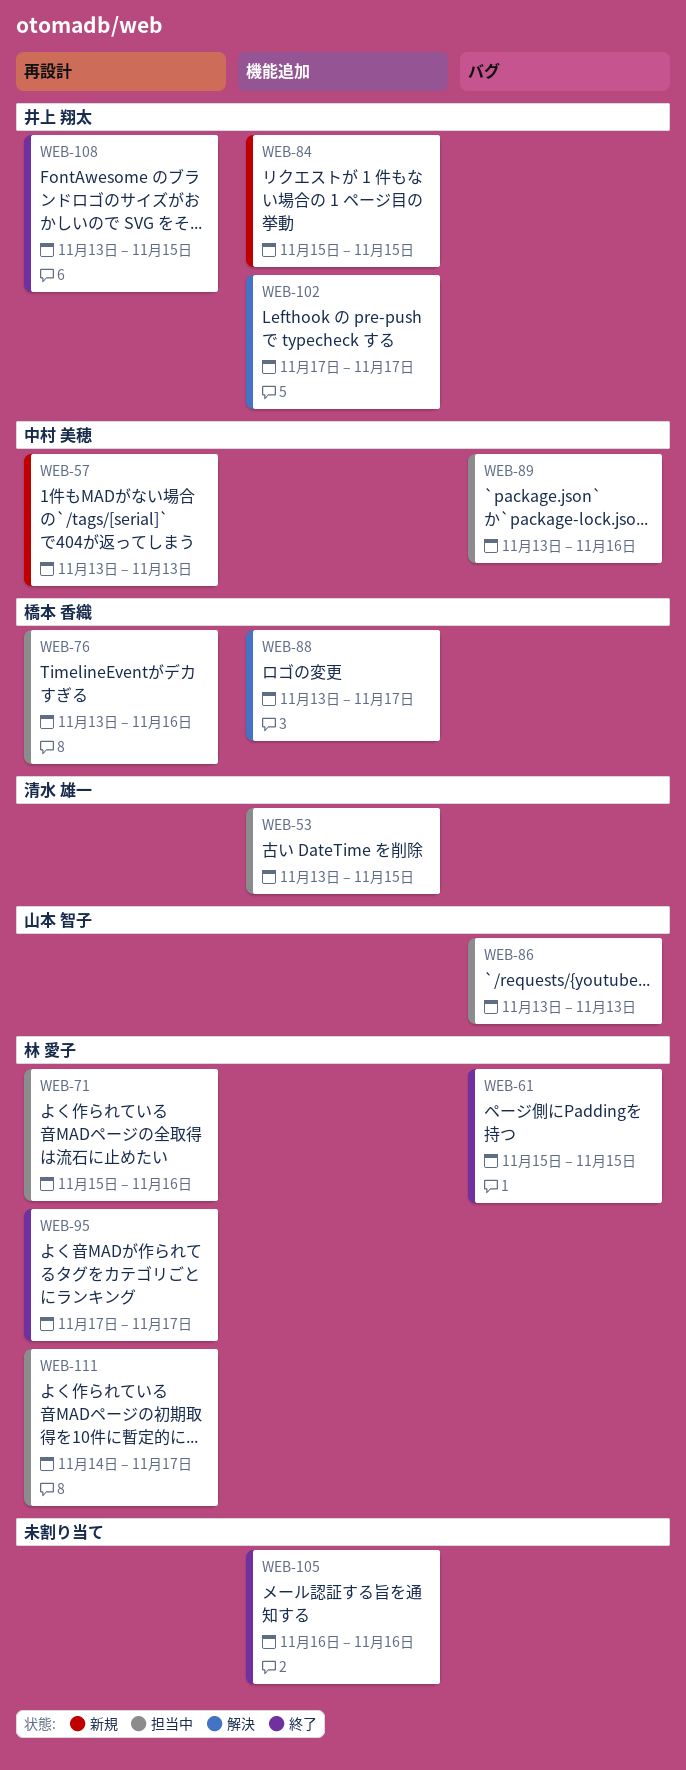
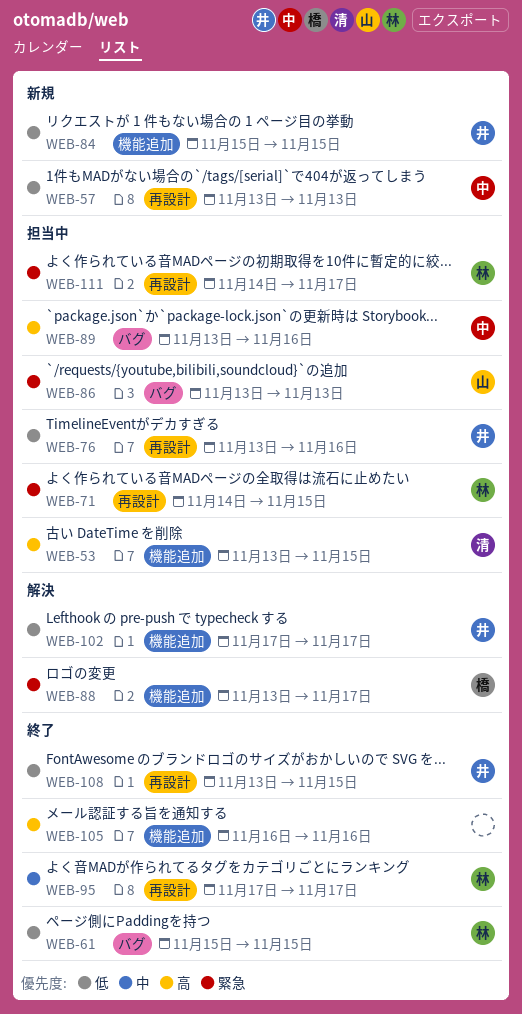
WEB-71, start: Nov 15 -> Nov 14
WEB-71, due: Nov 16 -> Nov 15
WEB-76, owner: 橋本 香織 -> 井上 翔太

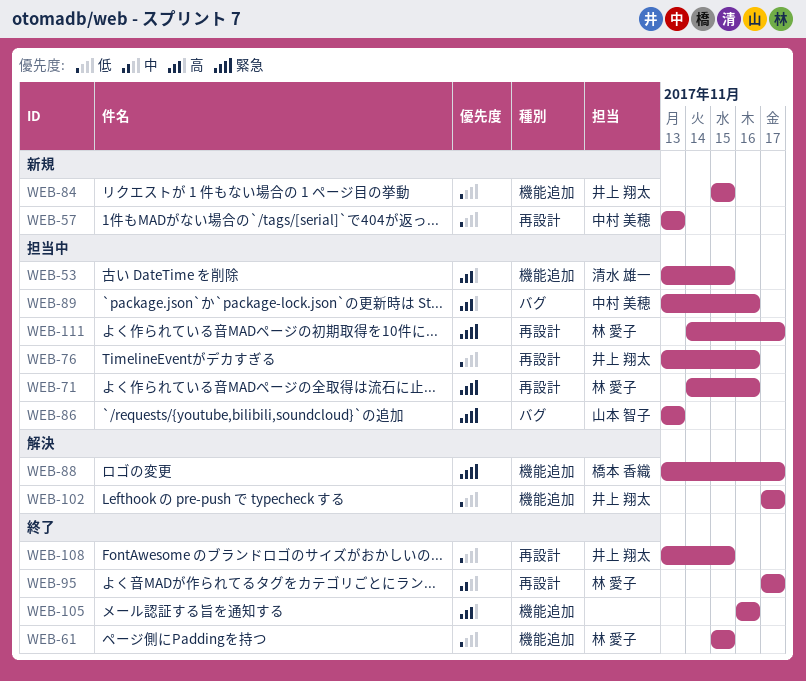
WEB-61, label: バグ -> 機能追加
WEB-71, due: Nov 15 -> Nov 16

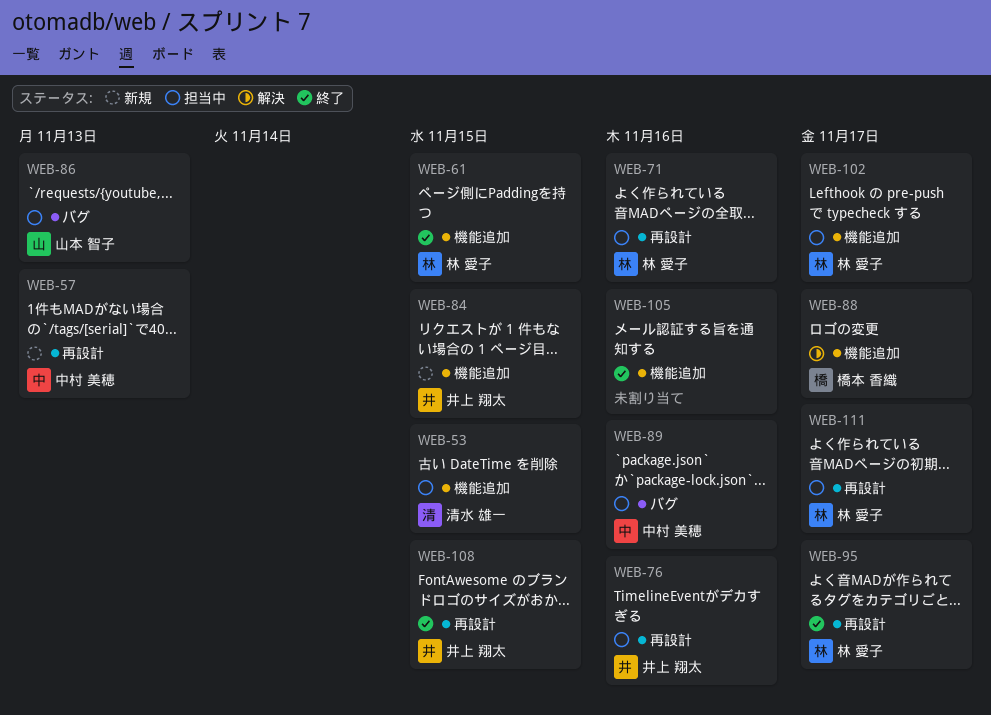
WEB-102, status: 解決 -> 担当中
WEB-102, owner: 井上 翔太 -> 林 愛子

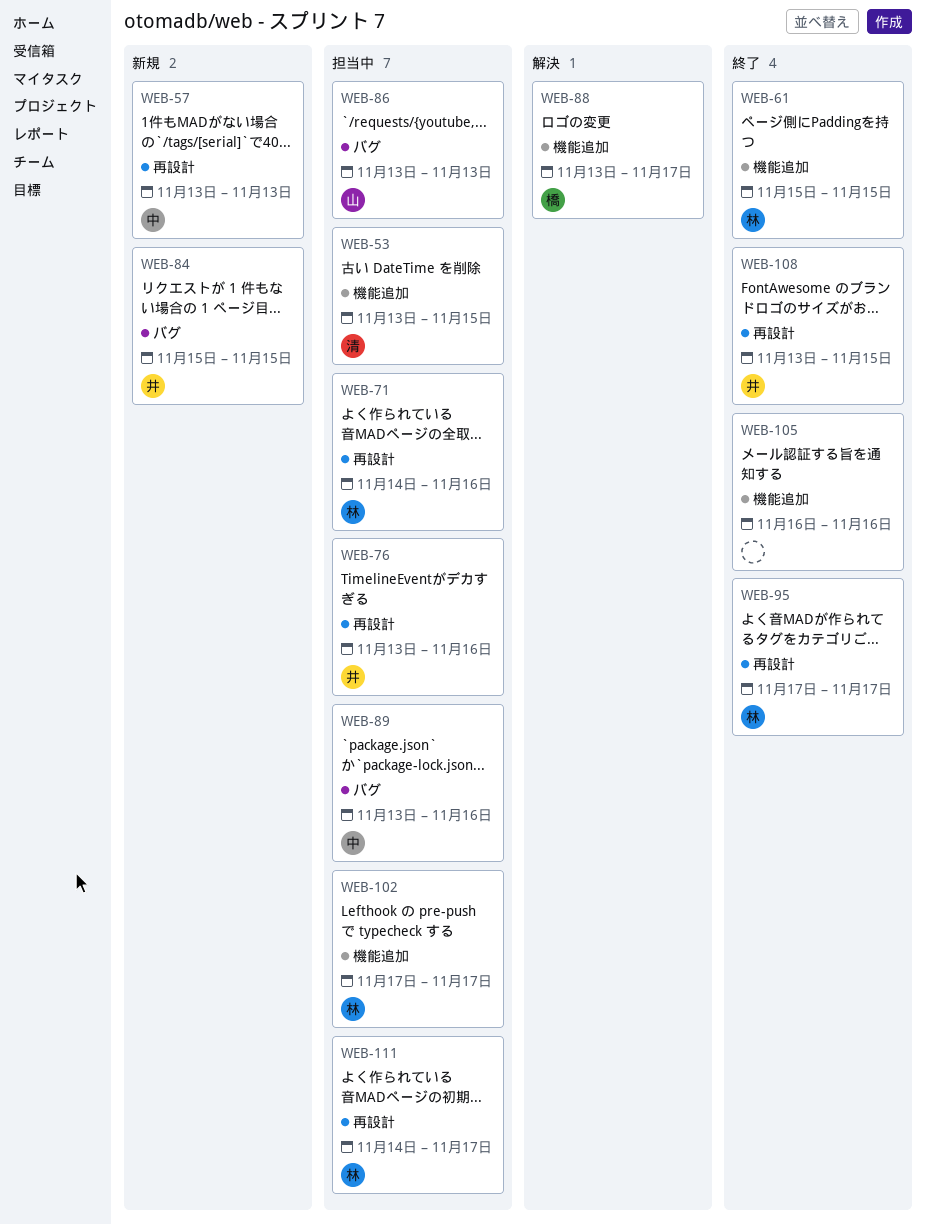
WEB-84, label: 機能追加 -> バグ

